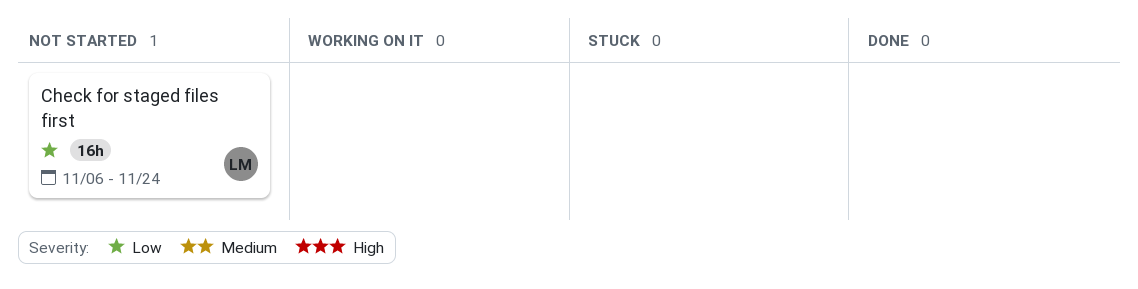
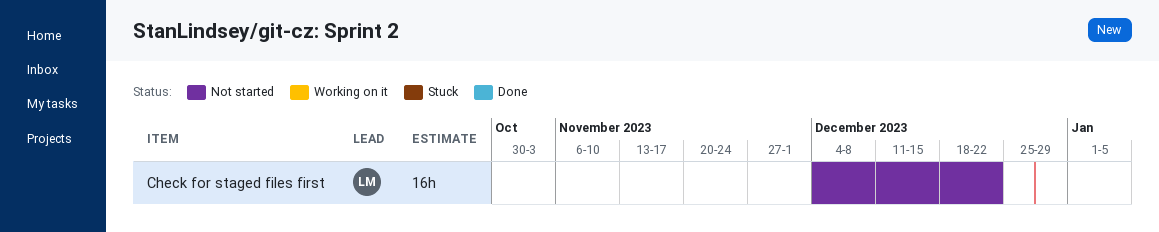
Check for staged files first, start: Nov 6 -> Dec 4
Check for staged files first, due: Nov 24 -> Dec 22

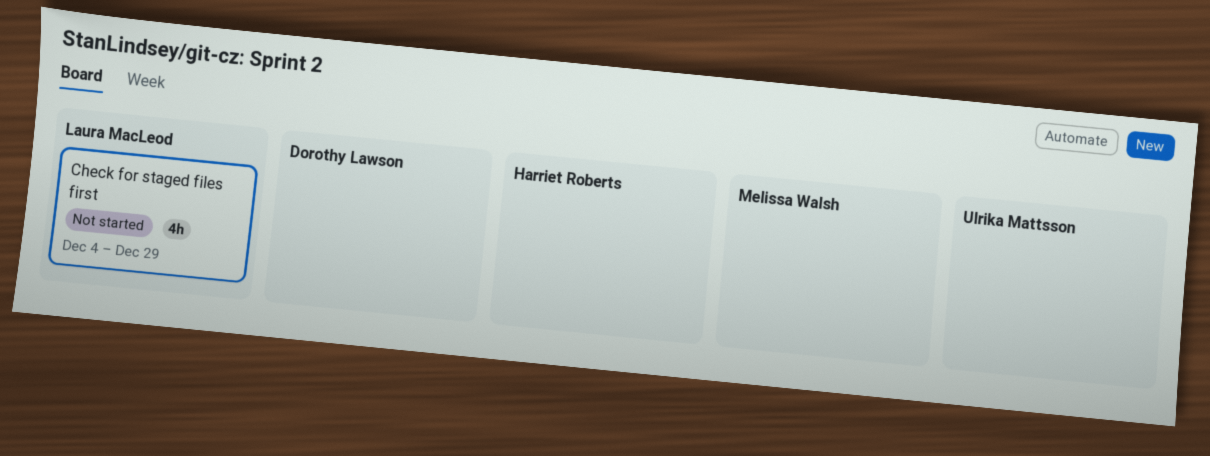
Check for staged files first, estimate: 16h -> 4h
Check for staged files first, due: Dec 22 -> Dec 29

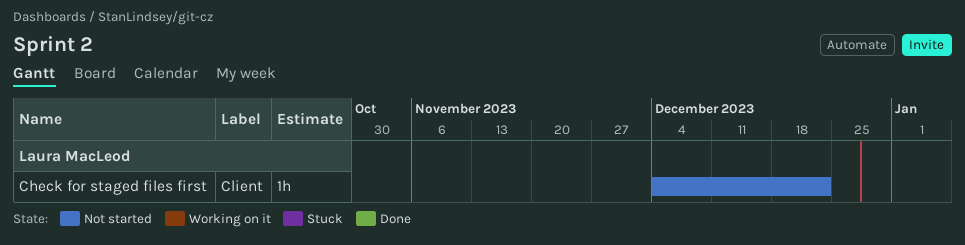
Check for staged files first, estimate: 4h -> 1h
Check for staged files first, due: Dec 29 -> Dec 22

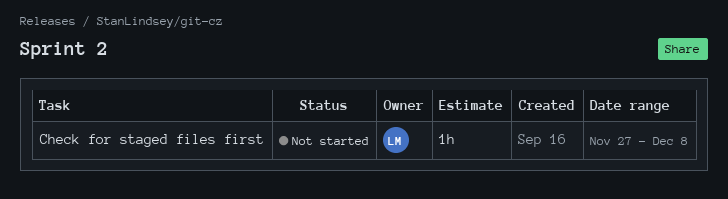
Check for staged files first, start: Dec 4 -> Nov 27
Check for staged files first, due: Dec 22 -> Dec 8

